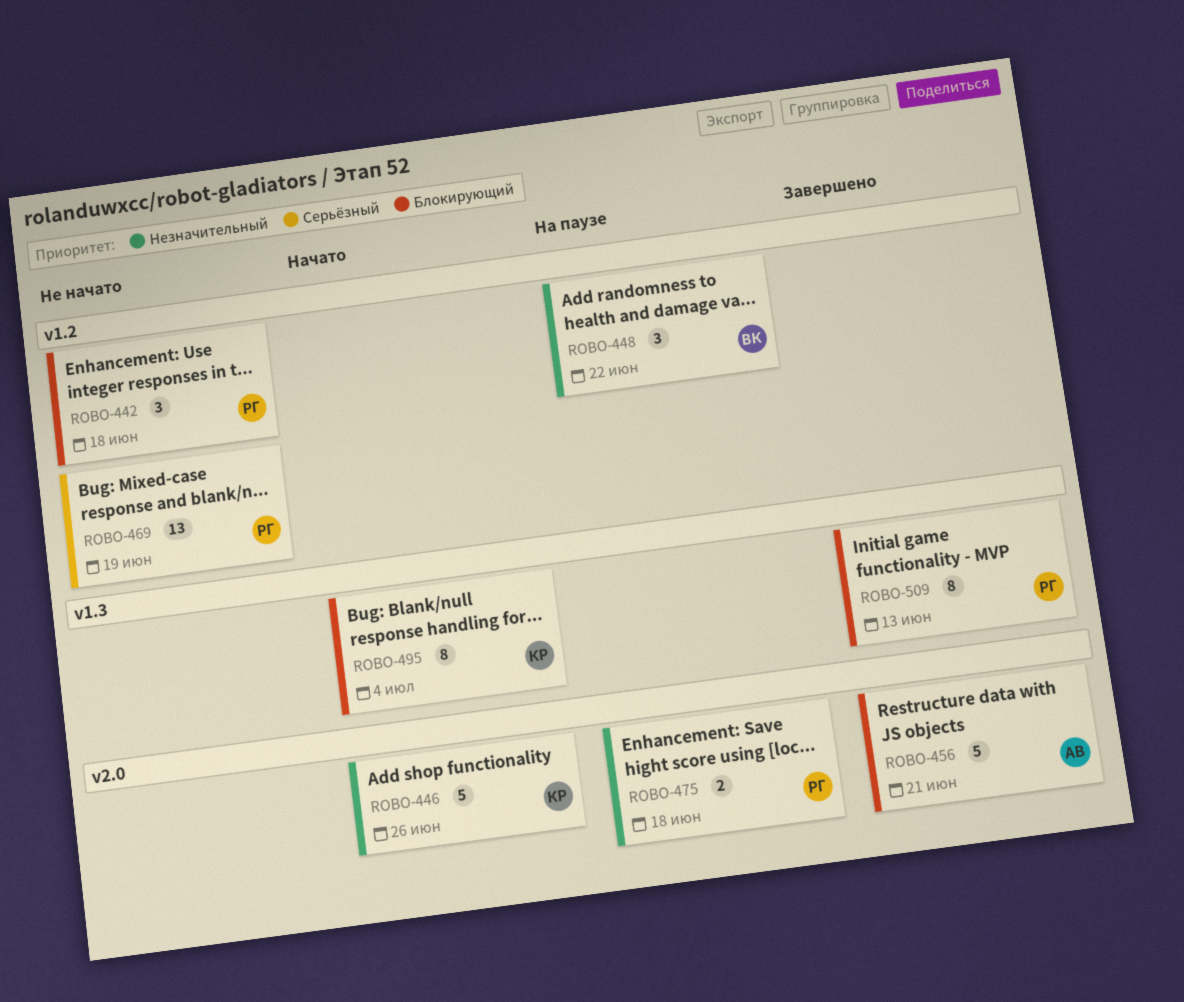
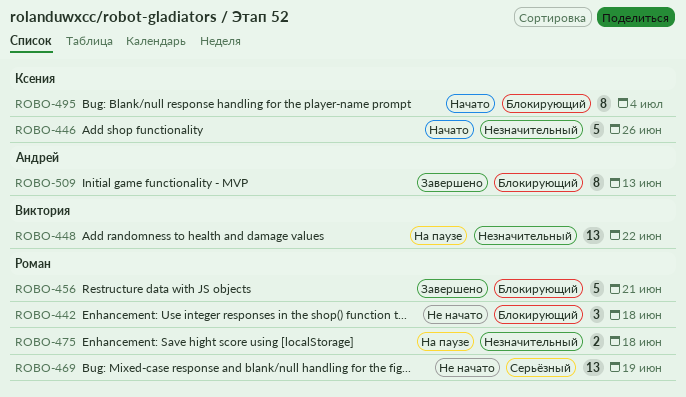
ROBO-448, estimate: 3 -> 13
ROBO-456, owner: Андрей -> Роман
ROBO-509, owner: Роман -> Андрей

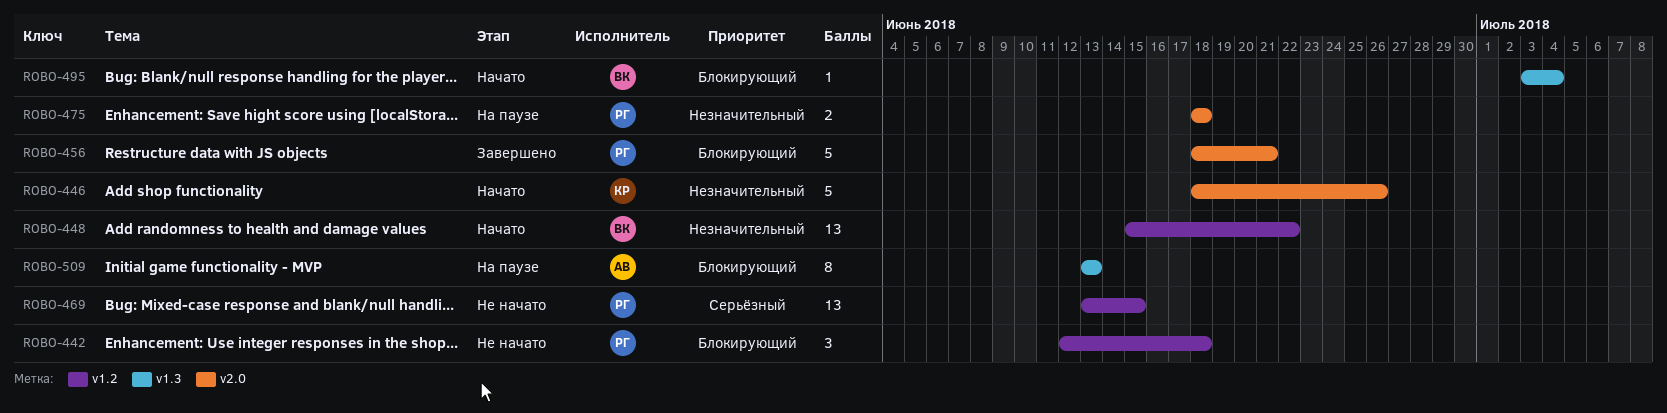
ROBO-448, status: На паузе -> Начато
ROBO-469, due: Jun 19 -> Jun 15
ROBO-495, owner: Ксения -> Виктория
ROBO-495, estimate: 8 -> 1
ROBO-509, status: Завершено -> На паузе

